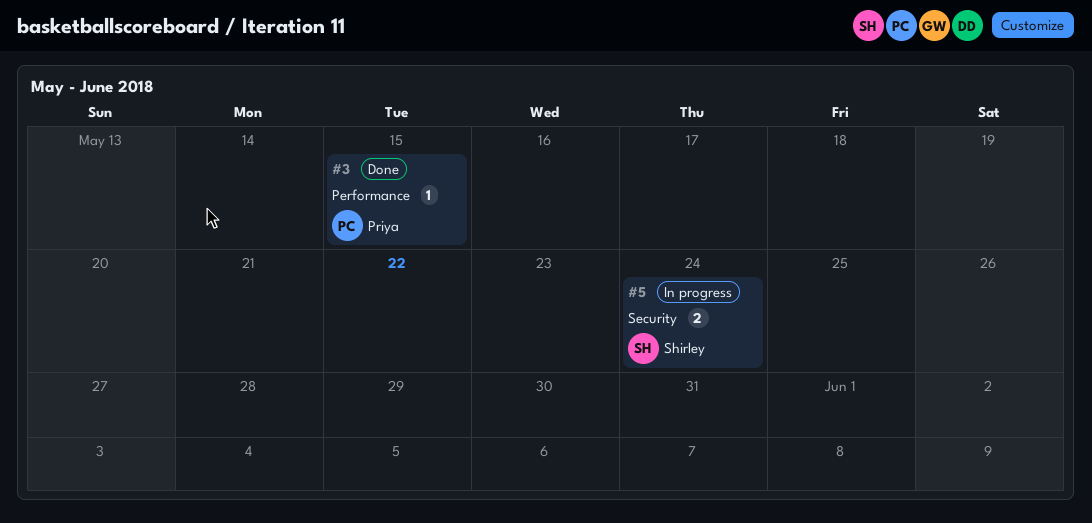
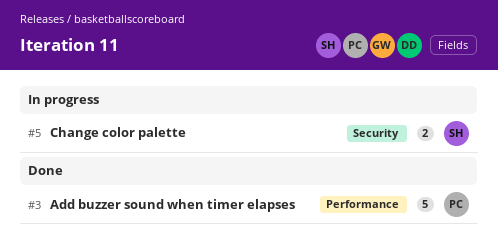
#3, estimate: 1 -> 5

